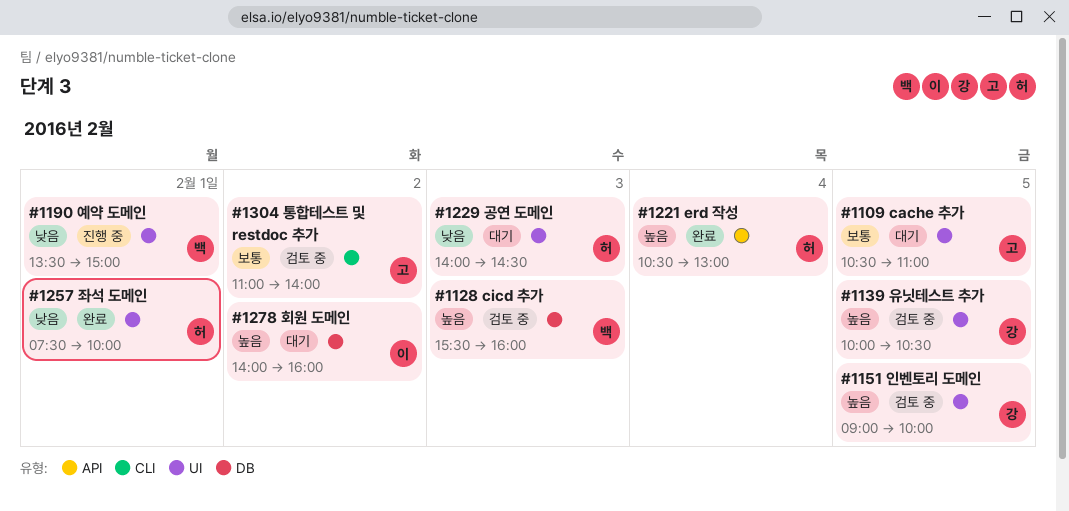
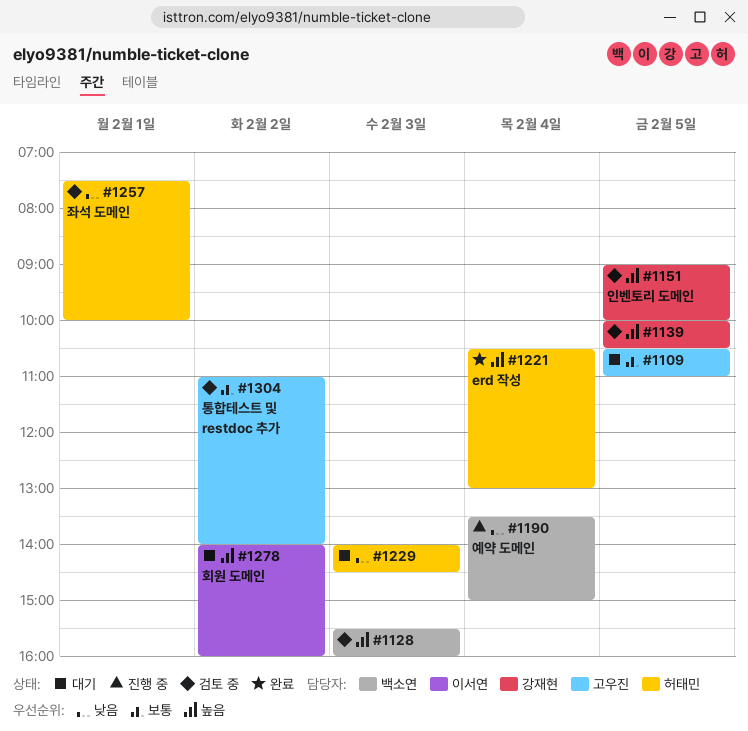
#1190, day: Feb 1 -> Feb 4
#1257, status: 완료 -> 검토 중

